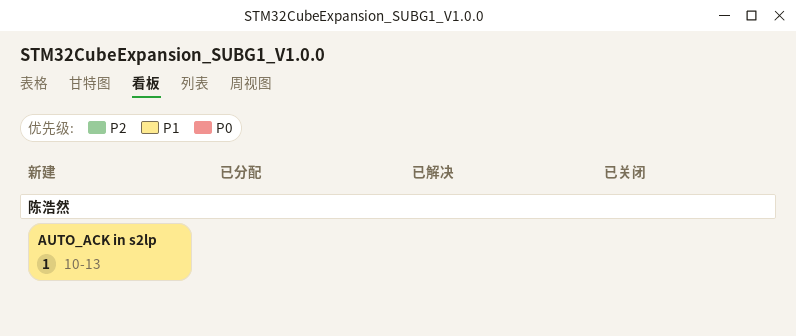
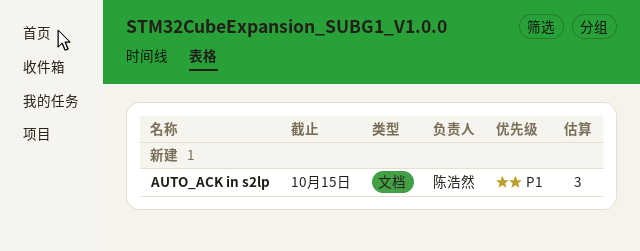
AUTO_ACK in s2lp, estimate: 1 -> 3
AUTO_ACK in s2lp, due: Oct 13 -> Oct 15

